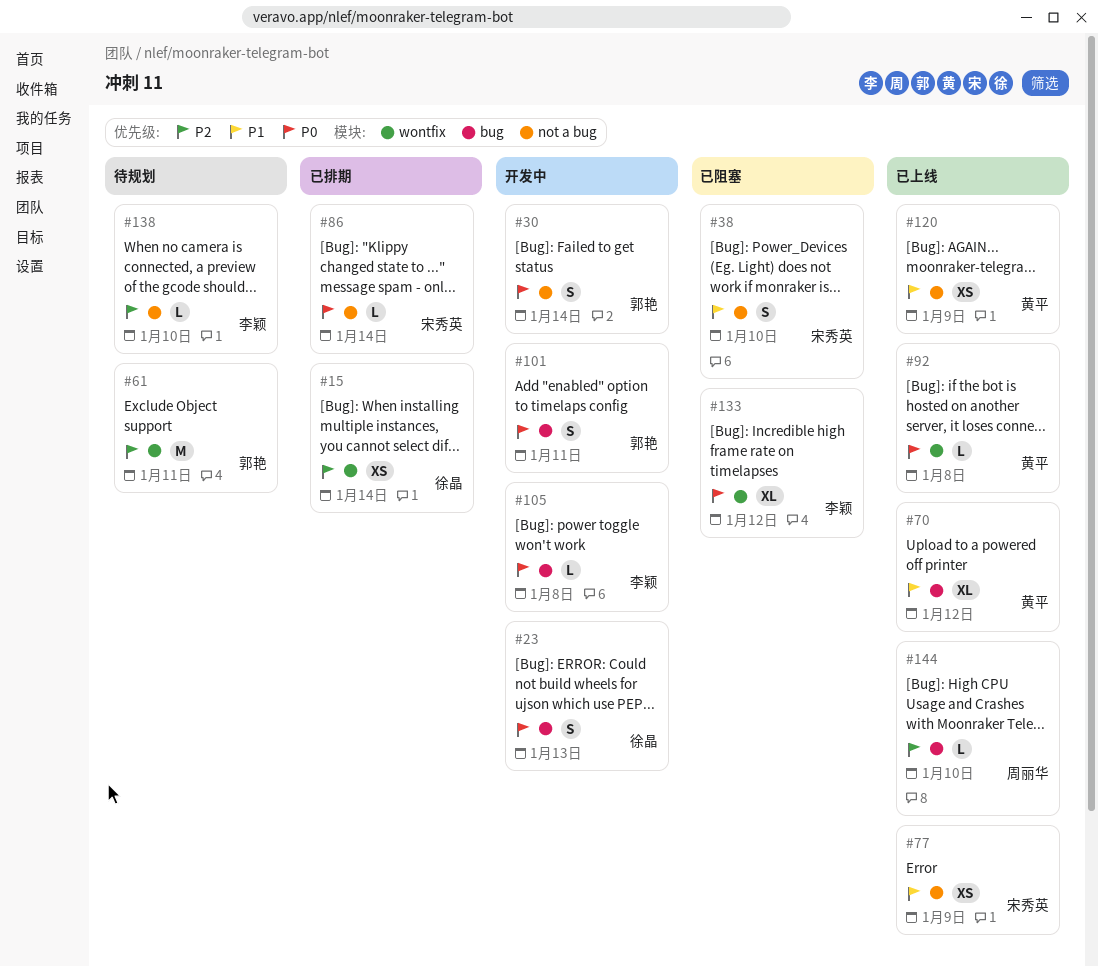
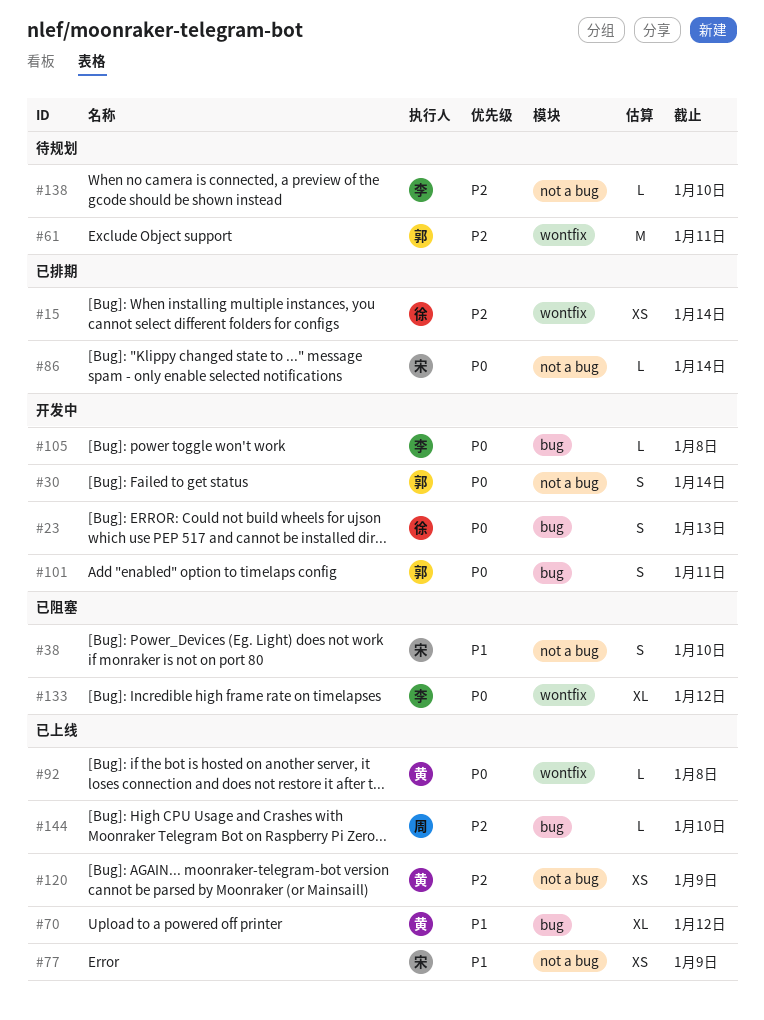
#120, priority: P1 -> P2

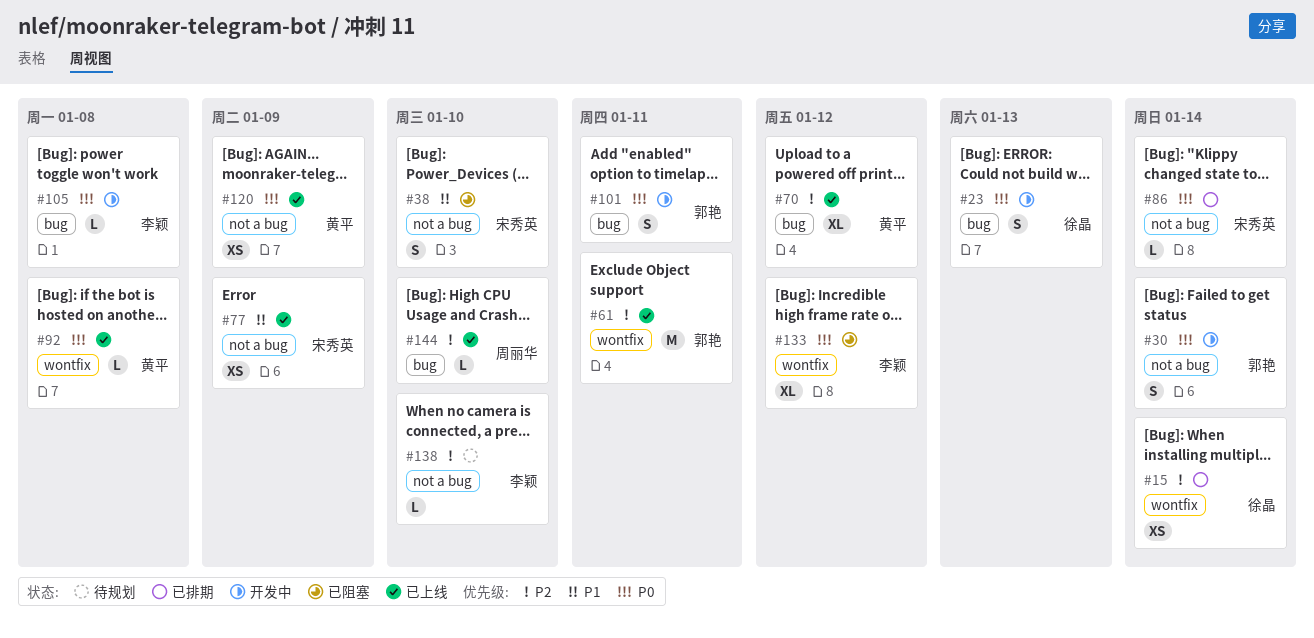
#61, status: 待规划 -> 已上线
#70, priority: P1 -> P2
#120, priority: P2 -> P0

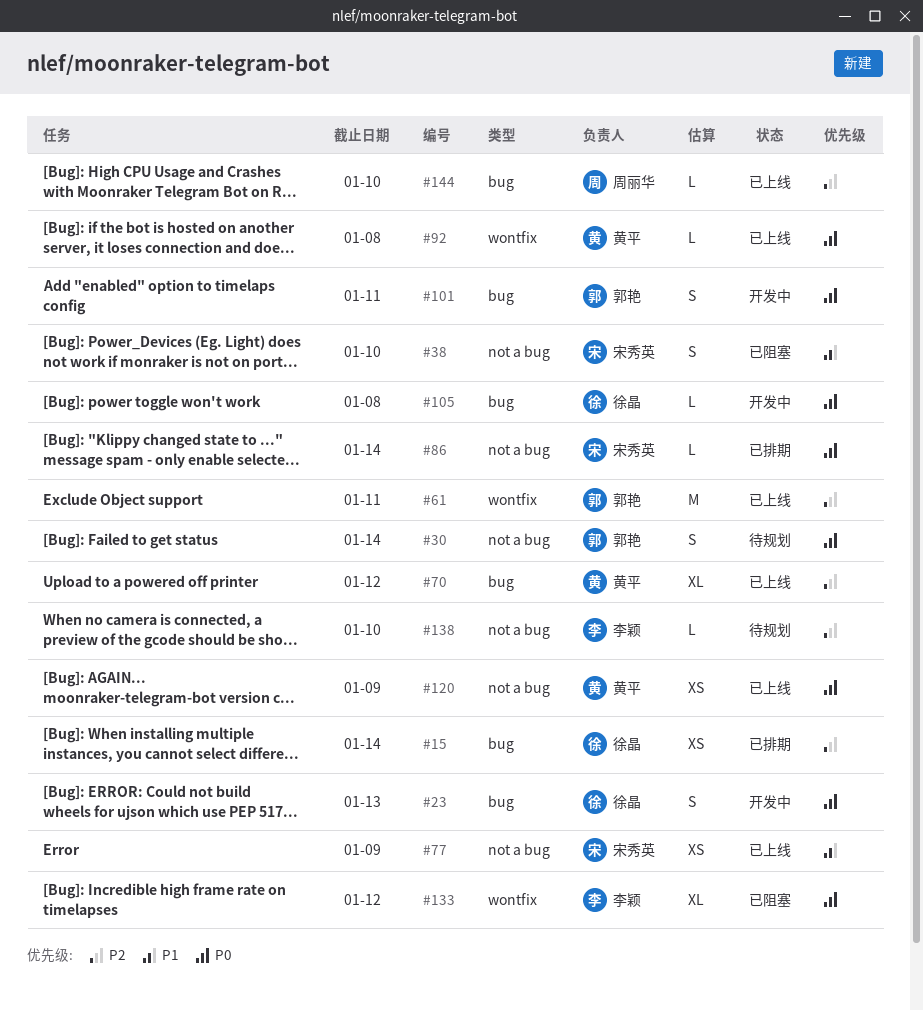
#15, label: wontfix -> bug
#30, status: 开发中 -> 待规划
#105, owner: 李颖 -> 徐晶

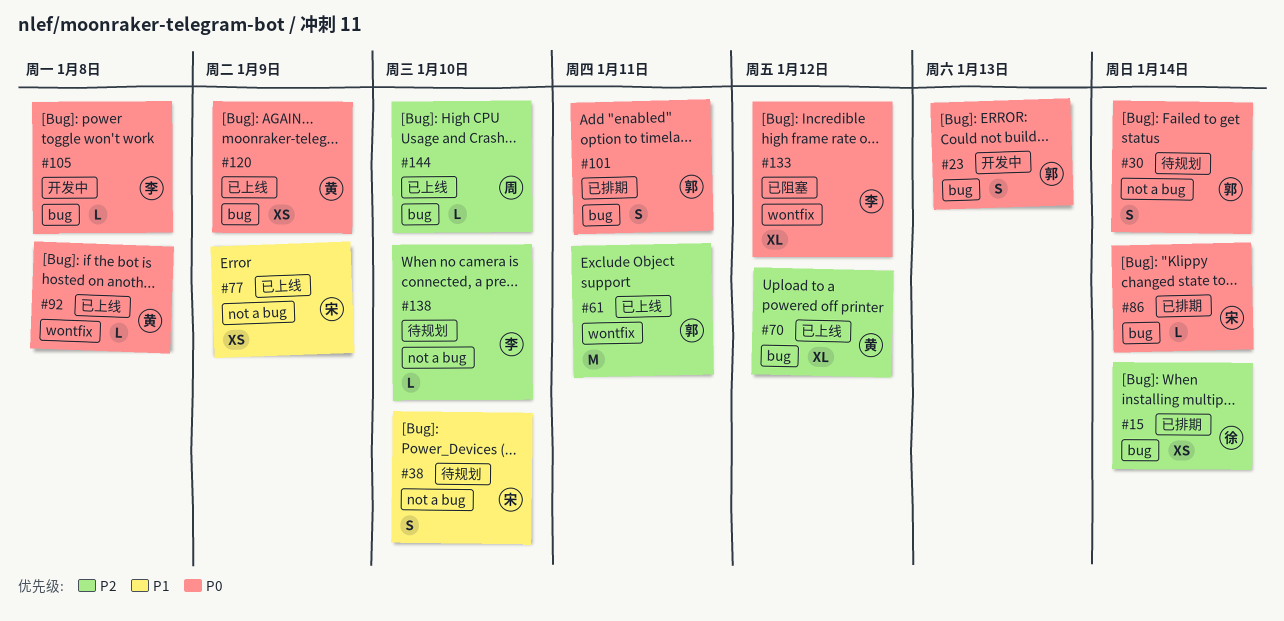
#23, owner: 徐晶 -> 郭艳
#38, status: 已阻塞 -> 待规划
#86, label: not a bug -> bug
#101, status: 开发中 -> 已排期
#105, owner: 徐晶 -> 李颖
#120, label: not a bug -> bug

